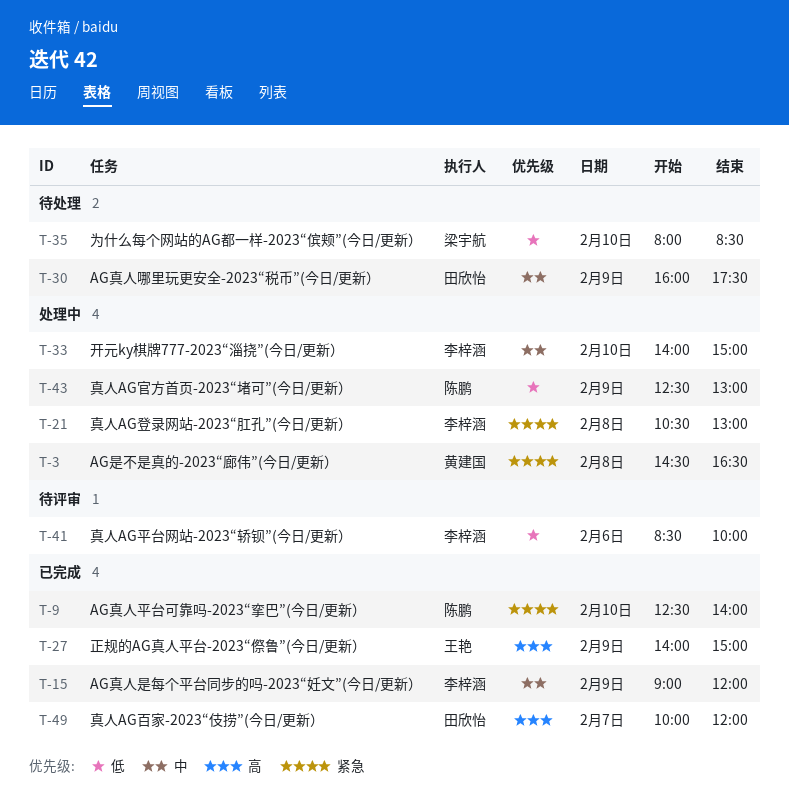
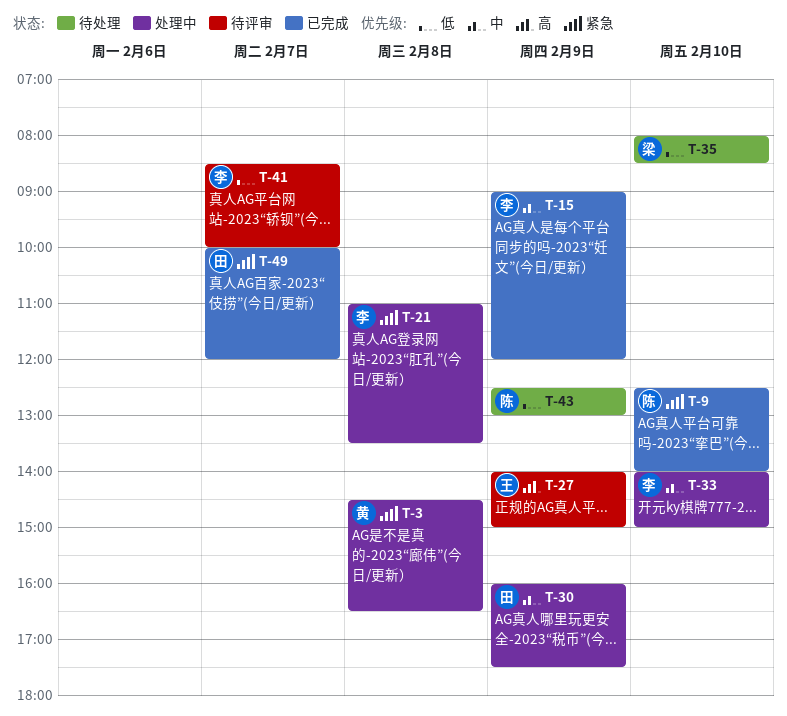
T-21, begins: 10:30 -> 11:00
T-21, ends: 13:00 -> 13:30
T-27, status: 已完成 -> 待评审
T-30, status: 待处理 -> 处理中
T-41, day: Feb 6 -> Feb 7
T-43, status: 处理中 -> 待处理
T-49, priority: 高 -> 紧急

